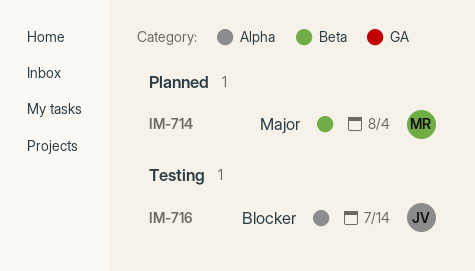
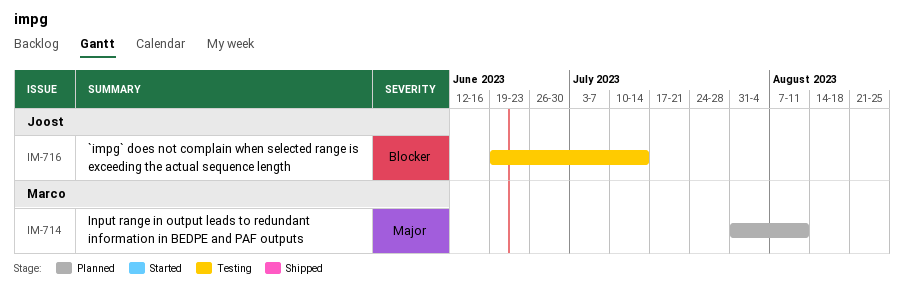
IM-714, due: Aug 4 -> Aug 11

